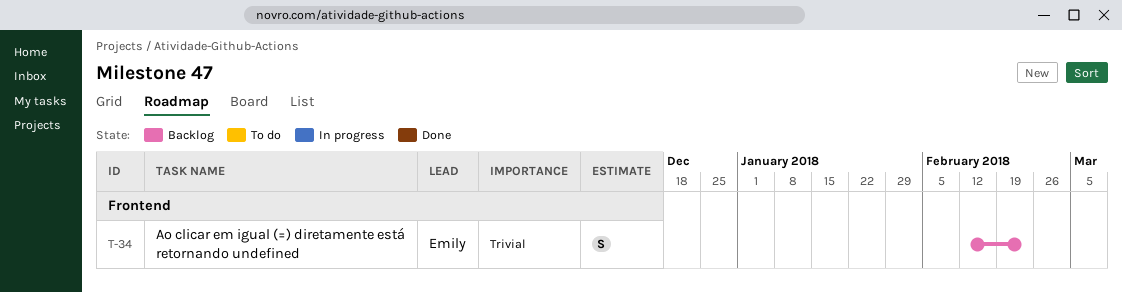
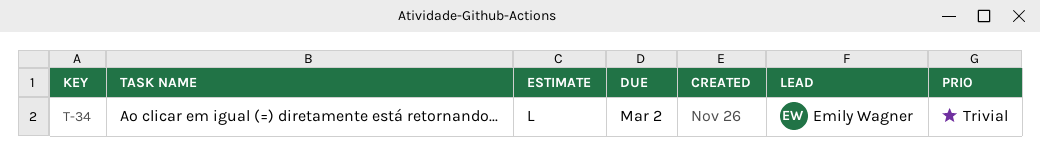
T-34, estimate: S -> L
T-34, due: Feb 23 -> Mar 2

